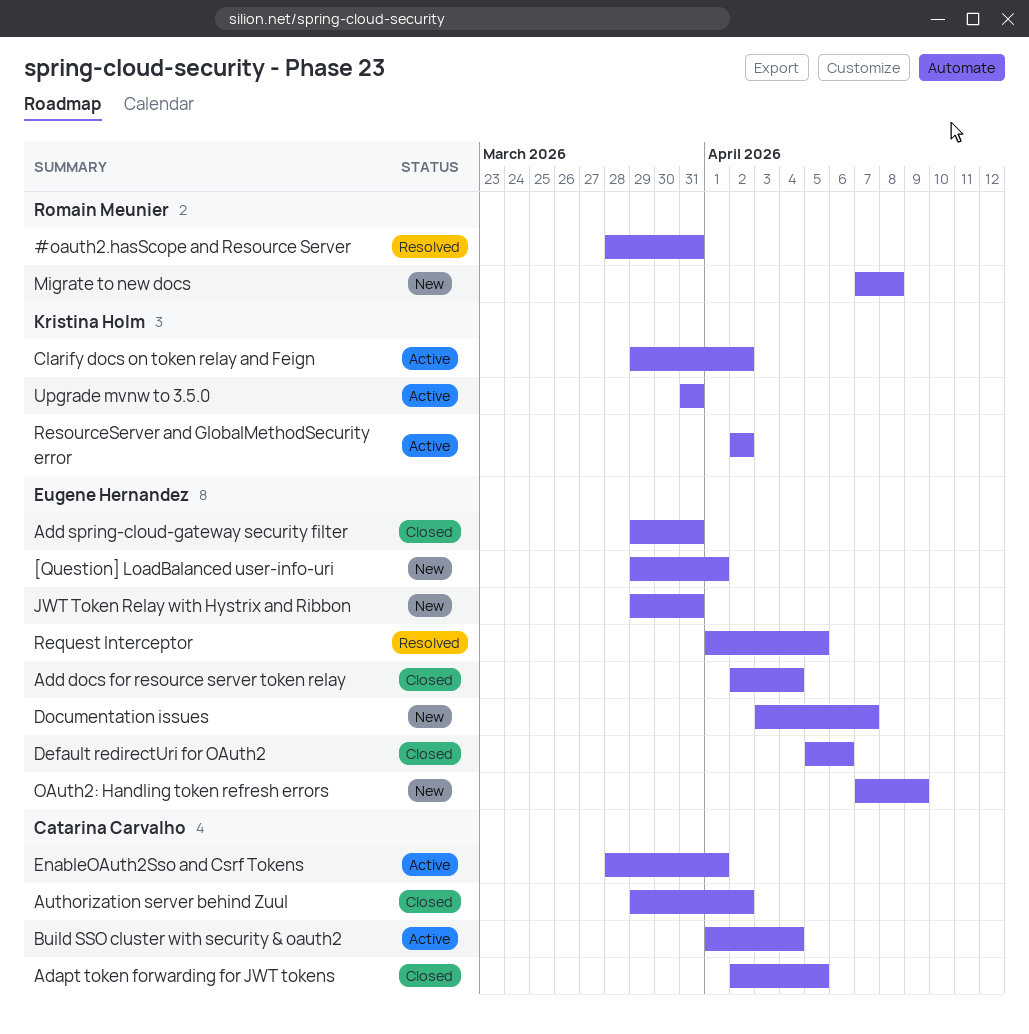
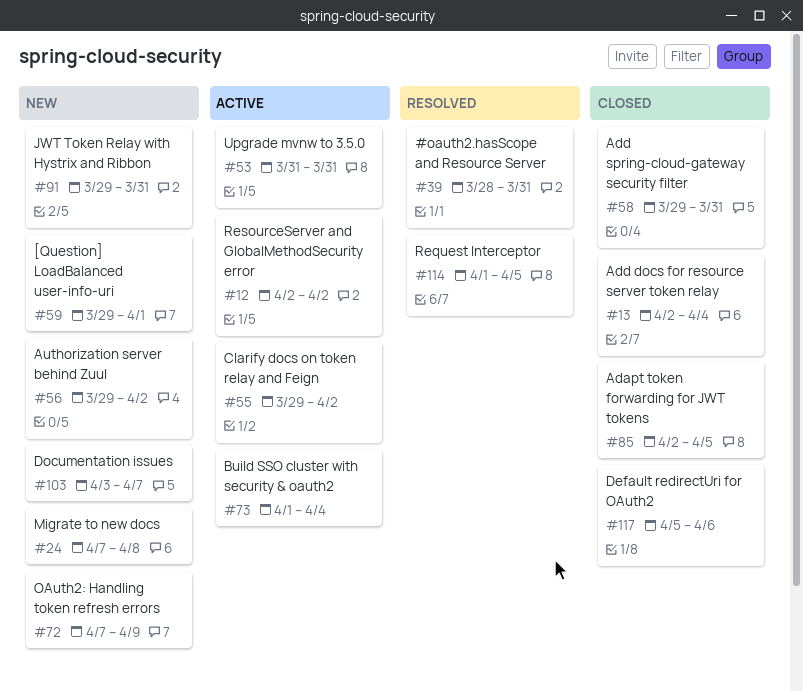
Authorization server behind Zuul, status: Closed -> New
EnableOAuth2Sso and Csrf Tokens: present -> none

